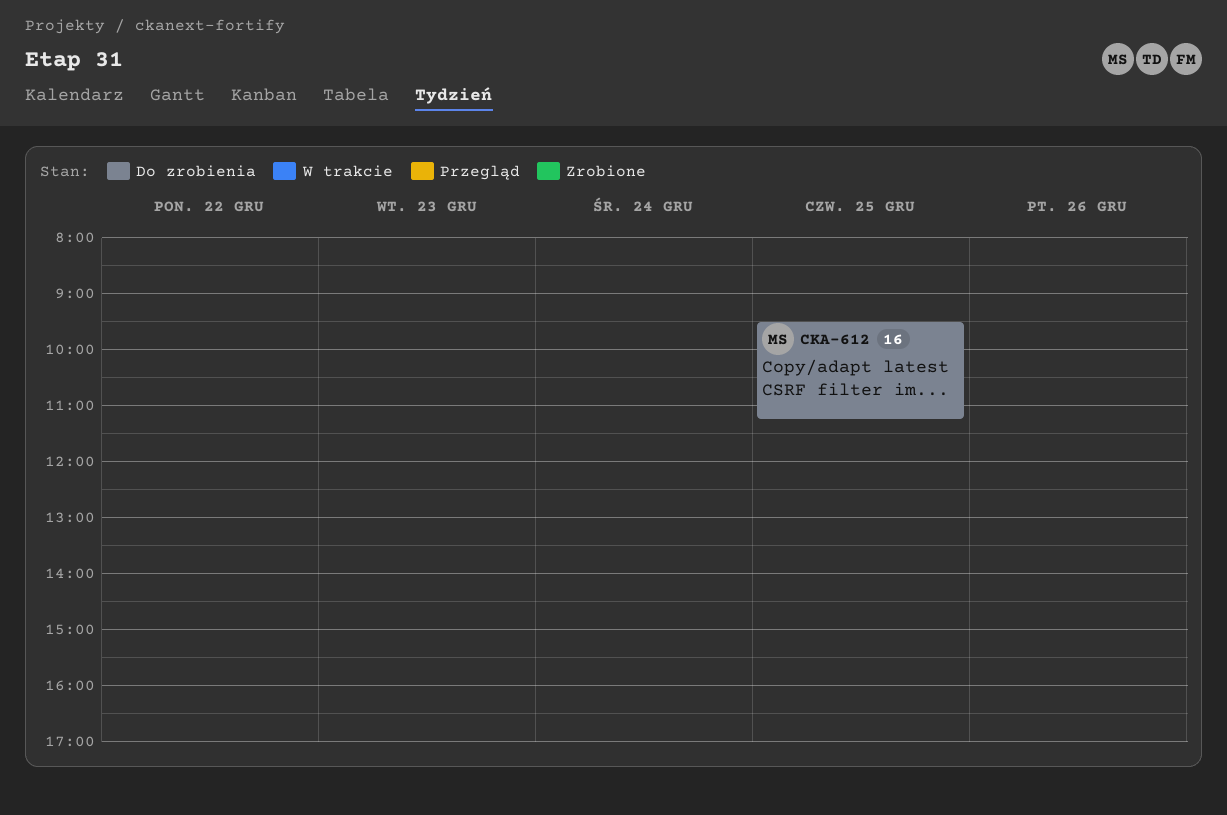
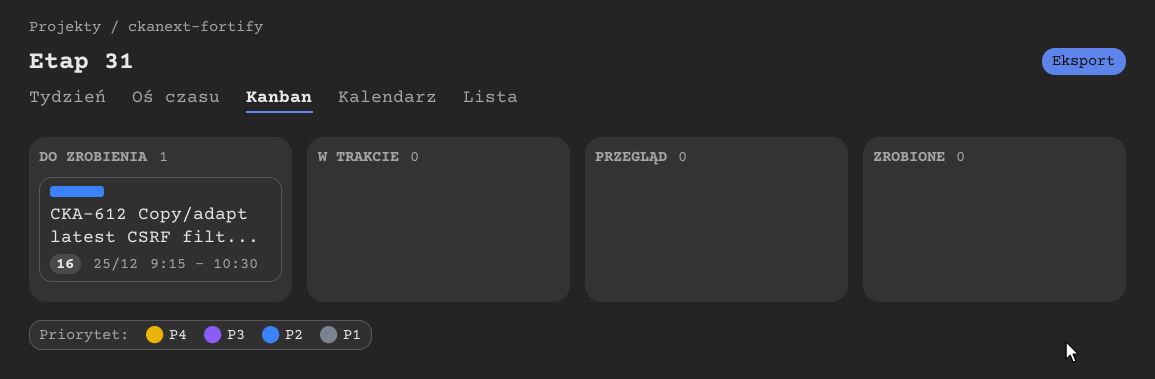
CKA-612, begins: 09:30 -> 09:15
CKA-612, ends: 11:15 -> 10:30

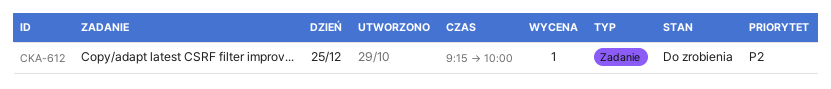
CKA-612, estimate: 16 -> 1
CKA-612, ends: 10:30 -> 10:00

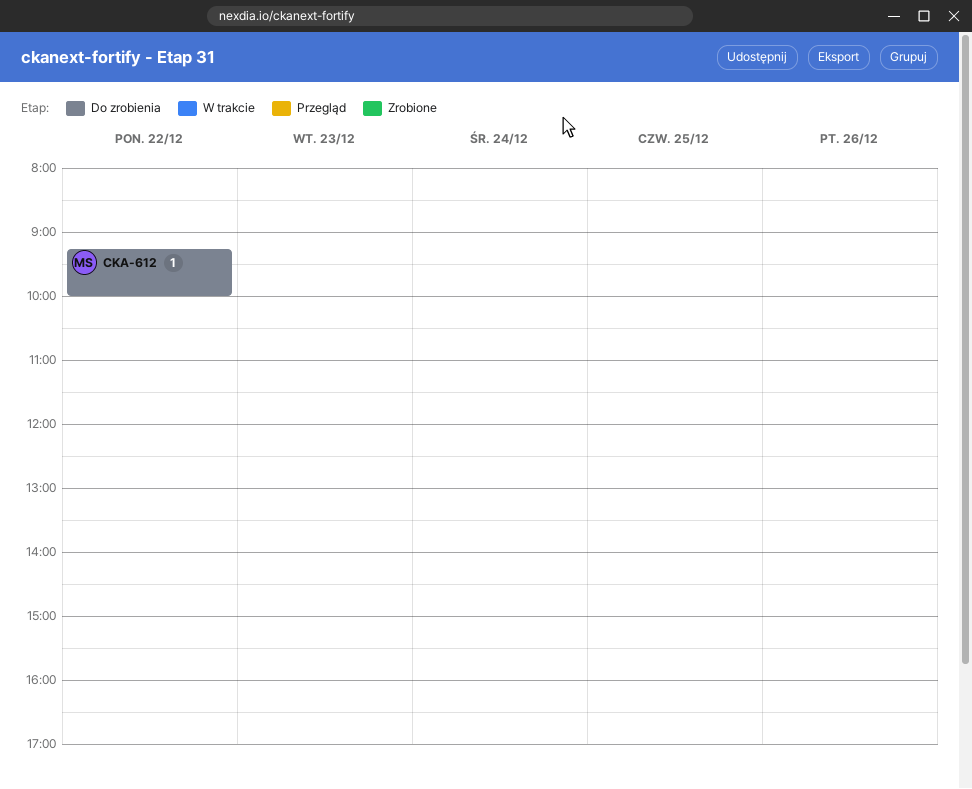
CKA-612, day: Dec 25 -> Dec 22

